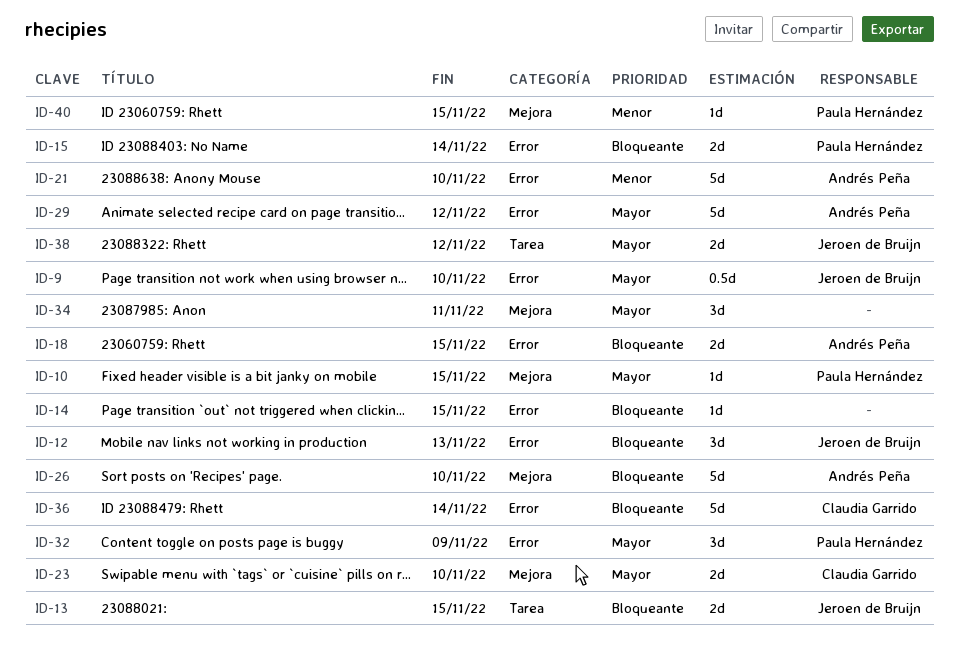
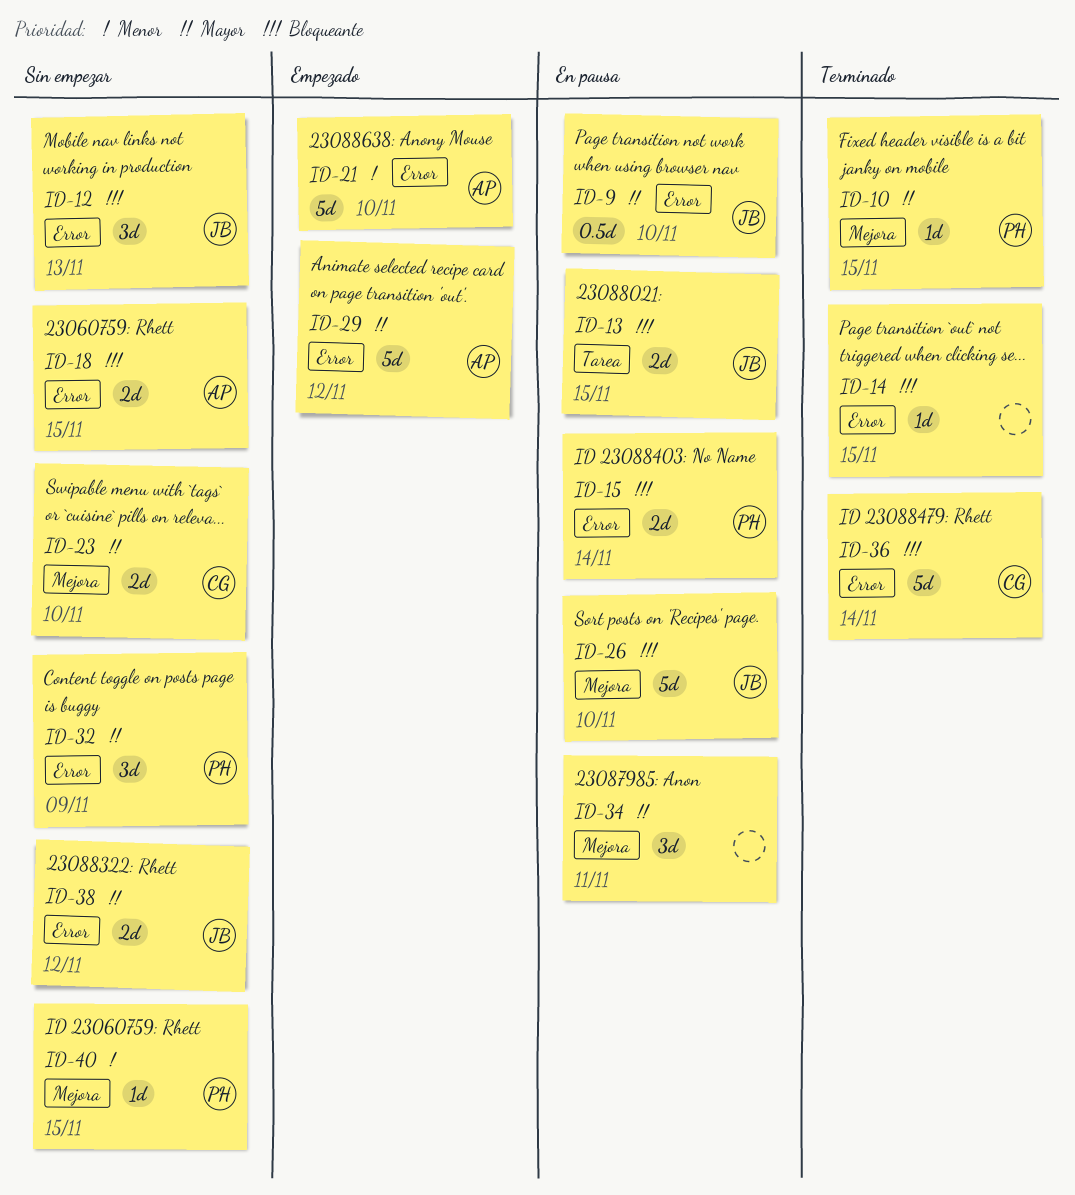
ID-26, owner: Andrés Peña -> Jeroen de Bruijn
ID-38, label: Tarea -> Error

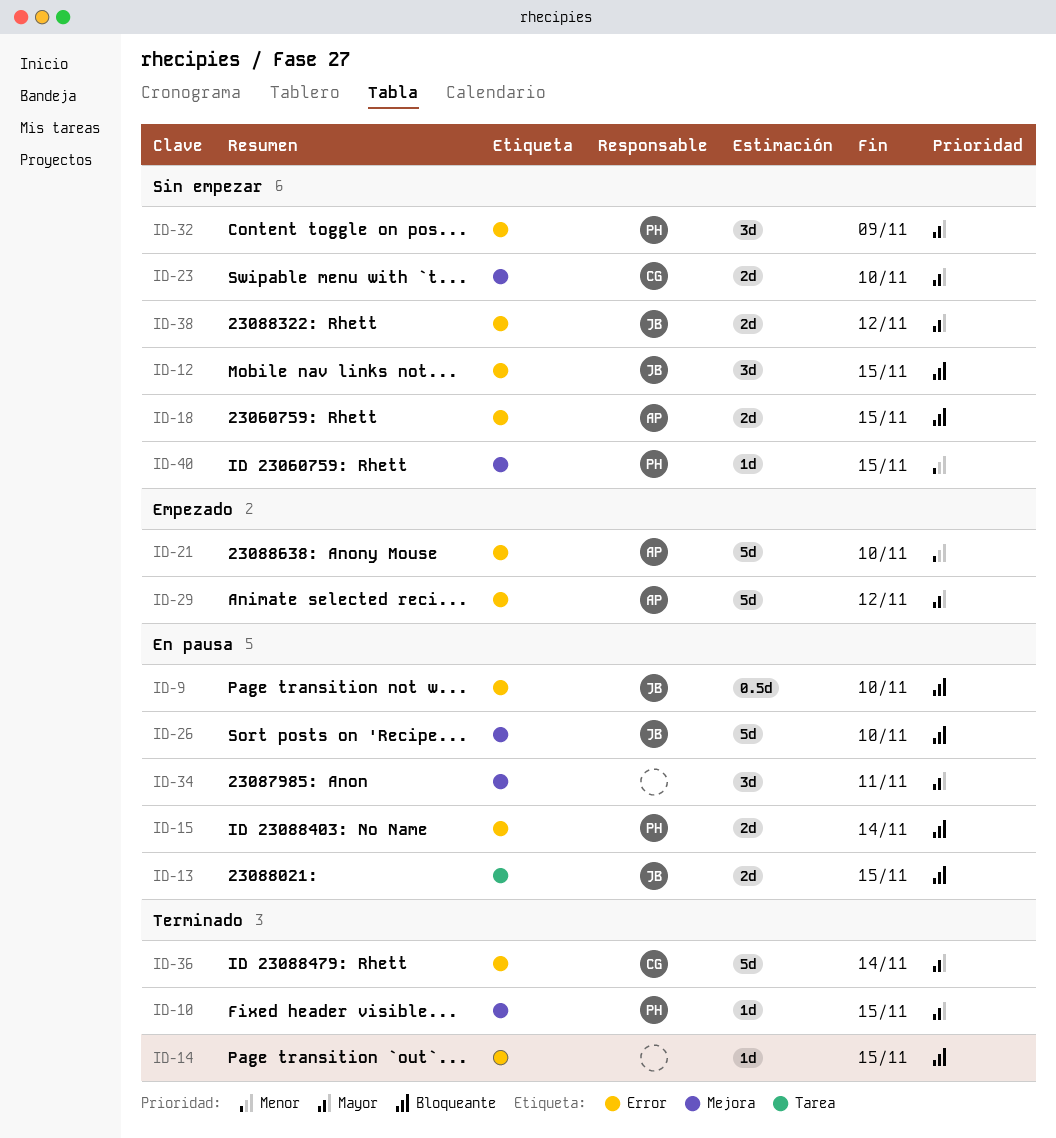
ID-9, priority: Mayor -> Bloqueante
ID-12, due: Nov 13 -> Nov 15
ID-36, priority: Bloqueante -> Mayor

